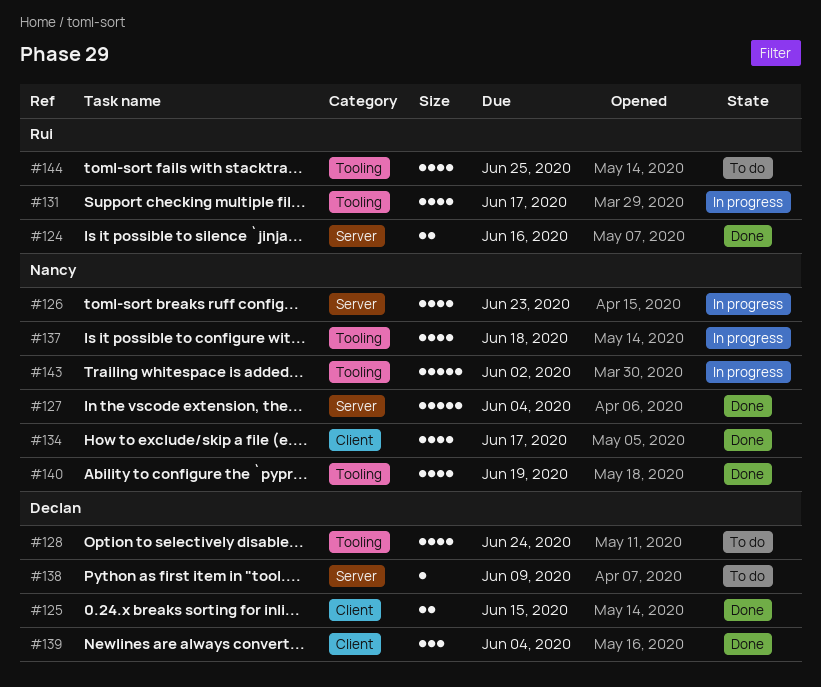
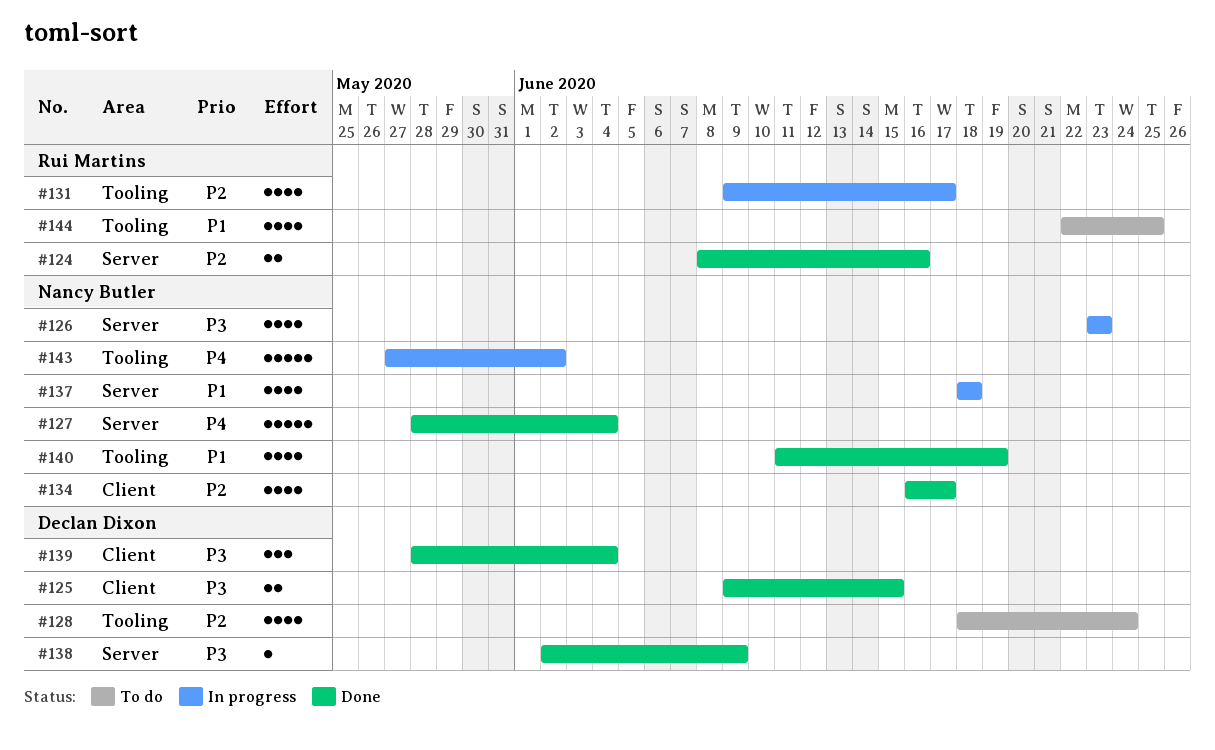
#137, label: Tooling -> Server
#138, status: To do -> Done

